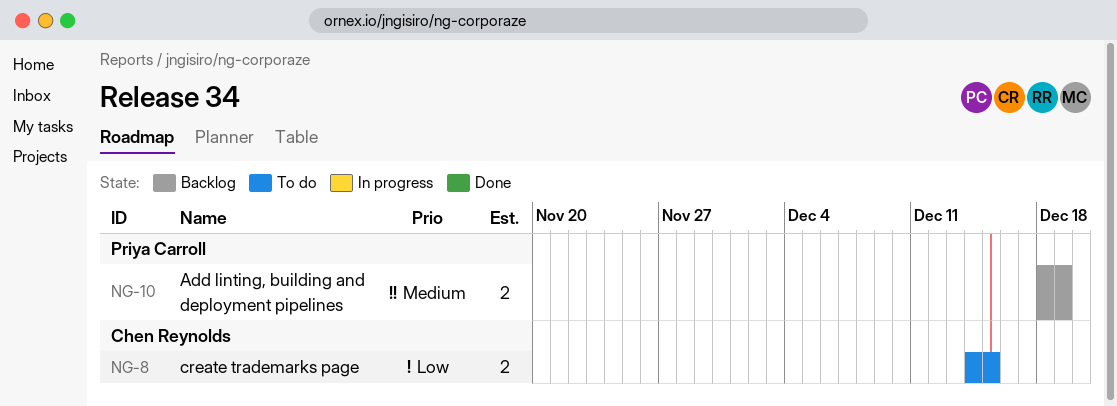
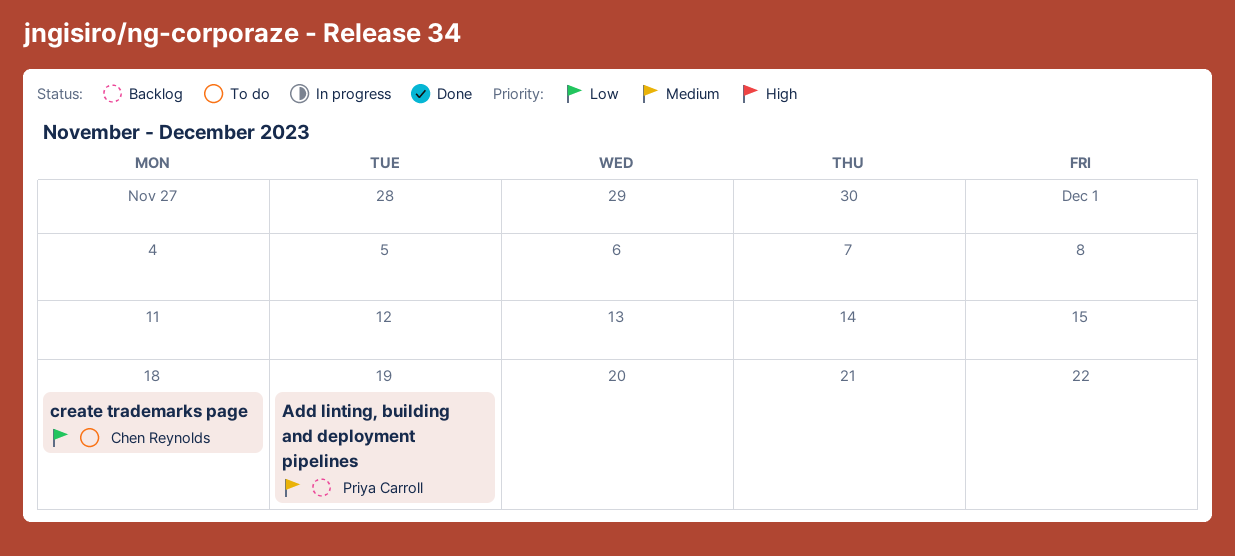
create trademarks page, due: Dec 15 -> Dec 18

